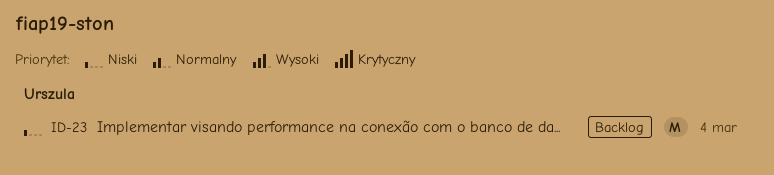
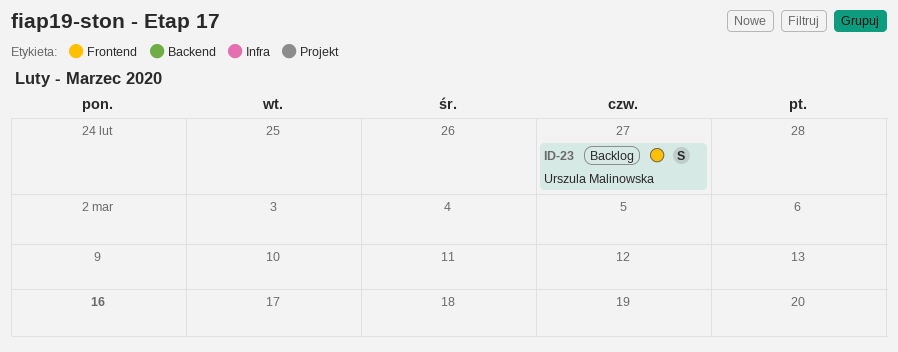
ID-23, estimate: M -> S
ID-23, due: Mar 4 -> Feb 27

